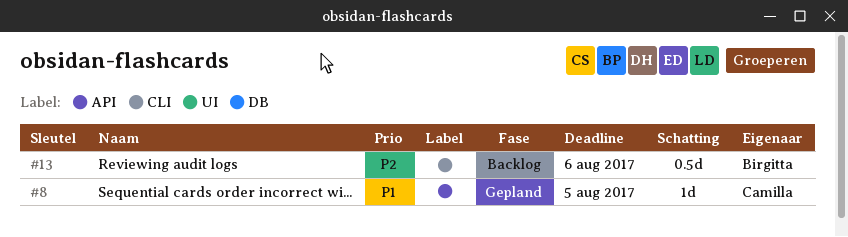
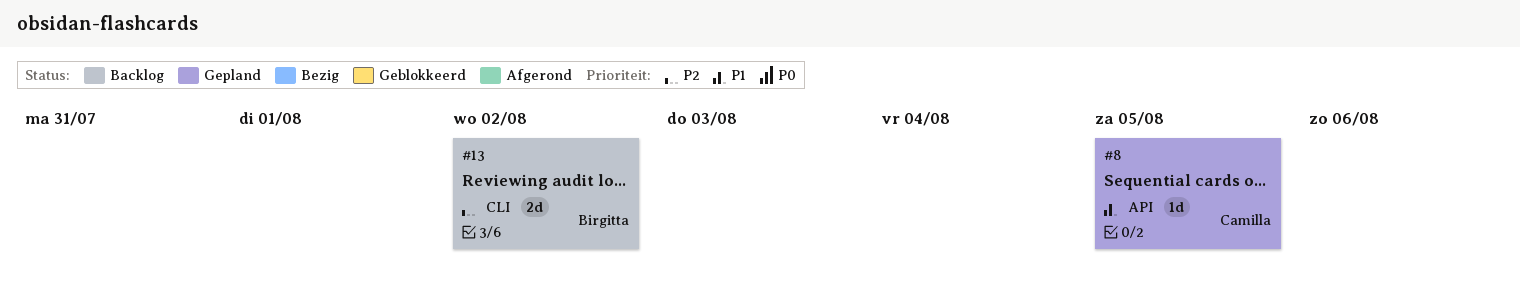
#13, estimate: 0.5d -> 2d
#13, due: Aug 6 -> Aug 2

